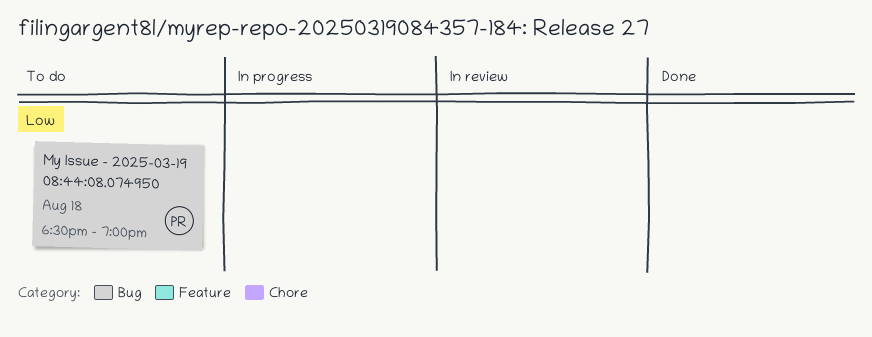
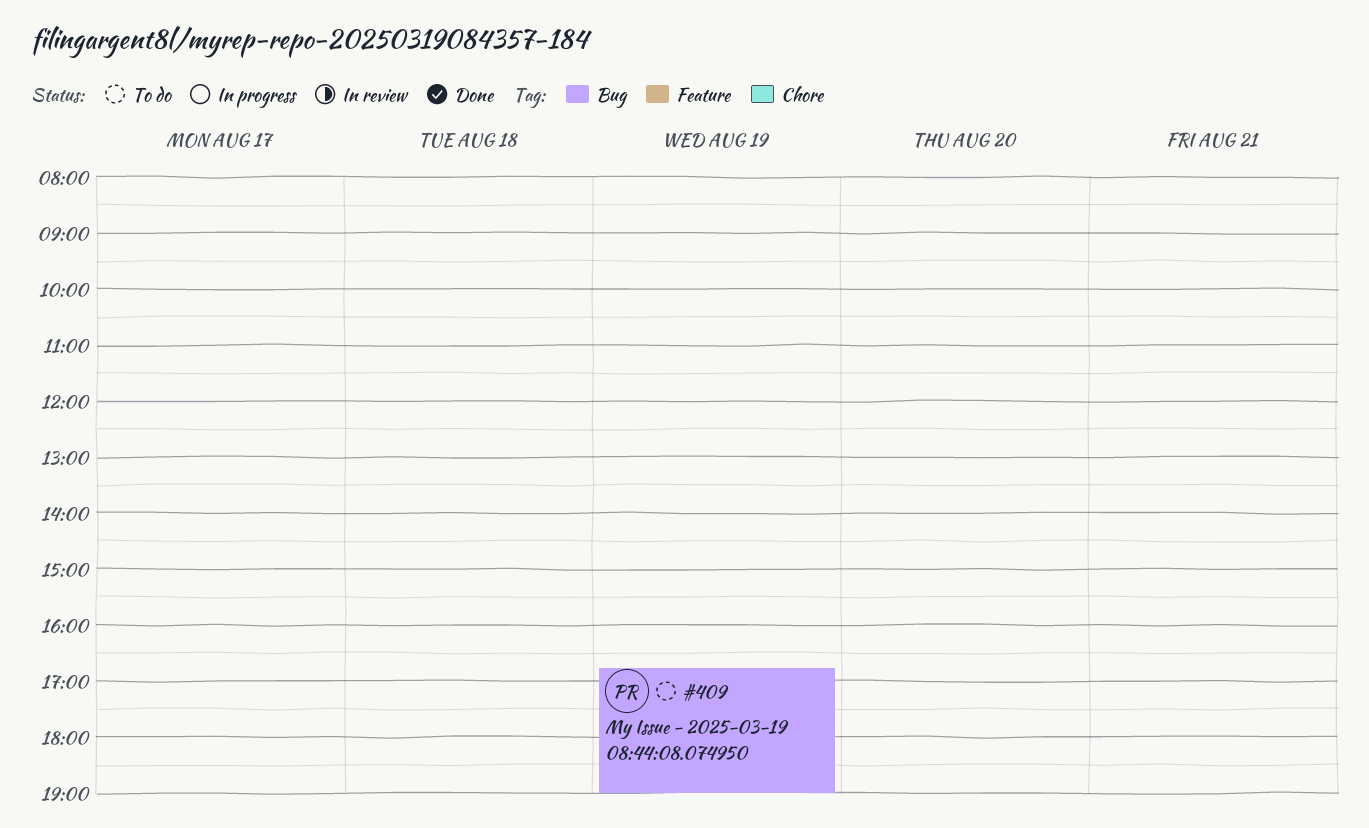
My Issue - 2025-03-19 08:44:08.074950, day: Aug 18 -> Aug 19
My Issue - 2025-03-19 08:44:08.074950, begins: 18:30 -> 16:45

